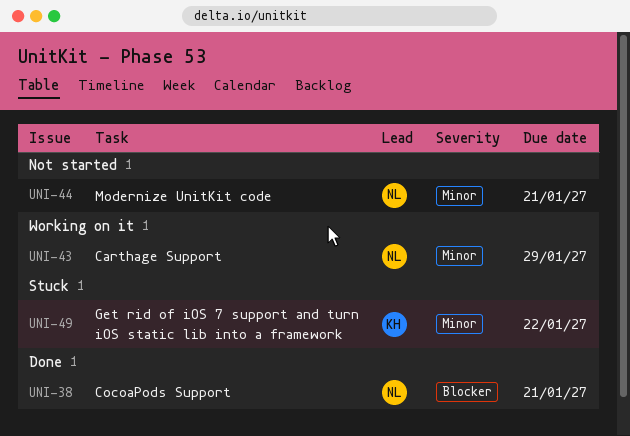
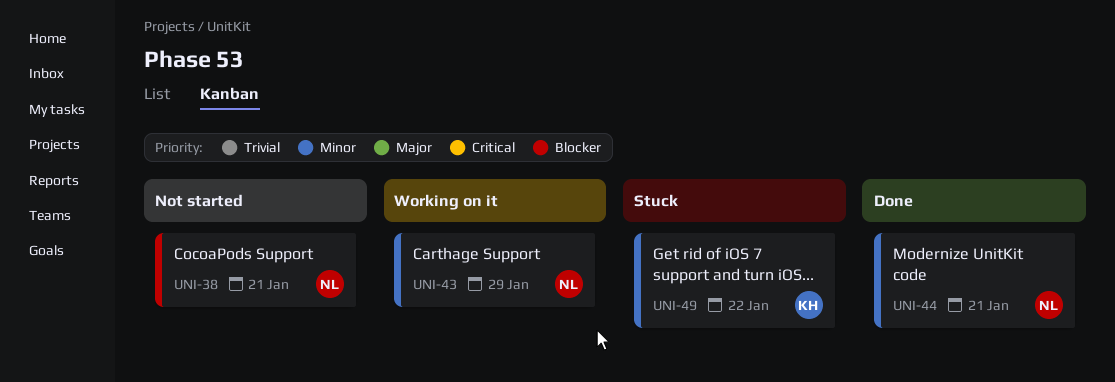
UNI-38, status: Done -> Not started
UNI-44, status: Not started -> Done

